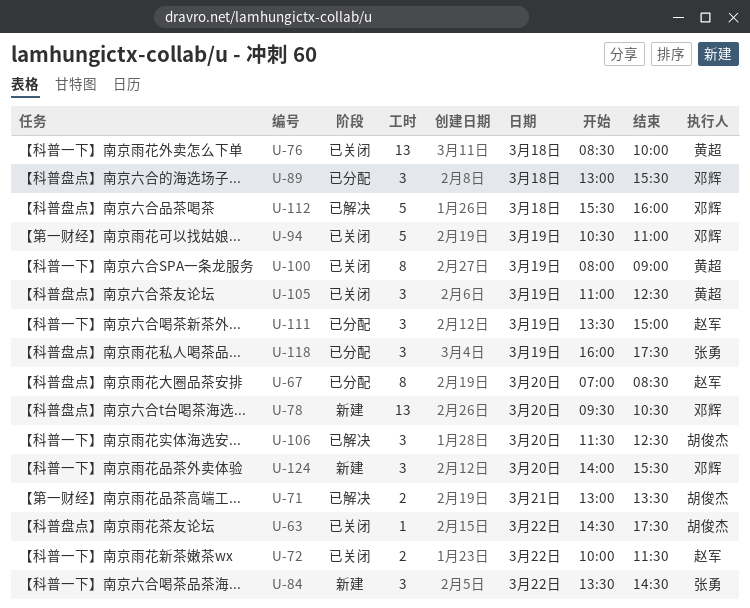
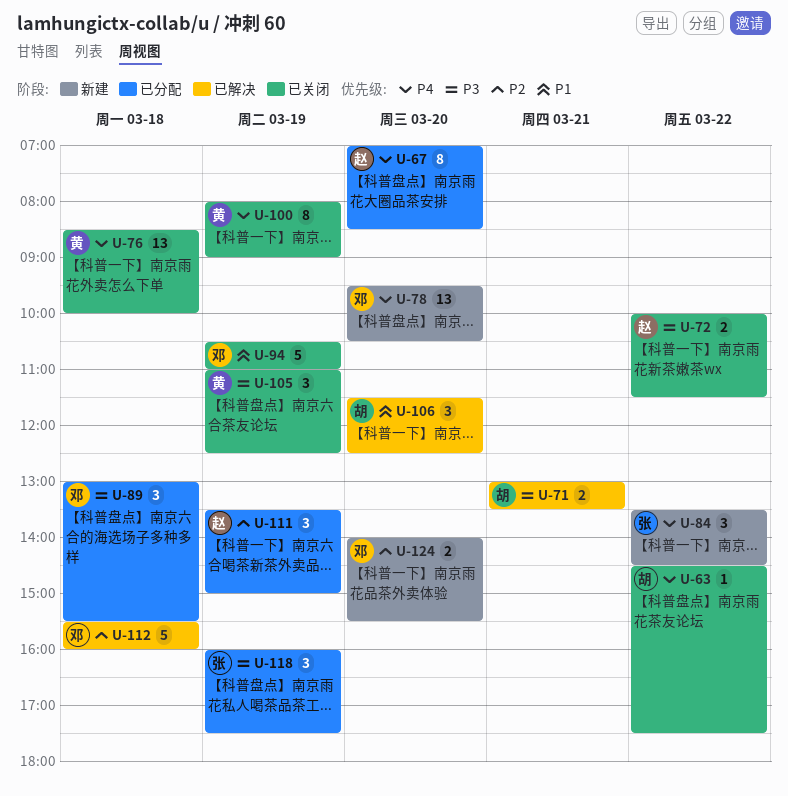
U-124, estimate: 3 -> 2

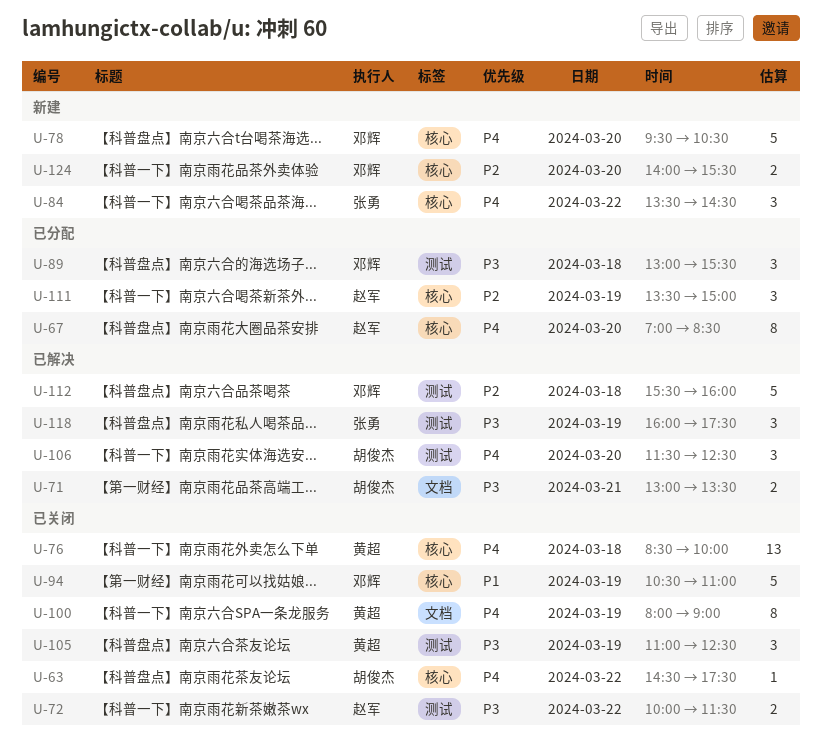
U-78, estimate: 13 -> 5
U-106, priority: P1 -> P4
U-118, status: 已分配 -> 已解决

